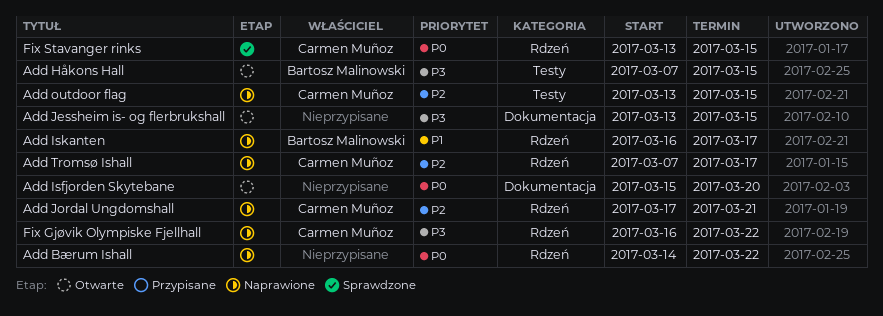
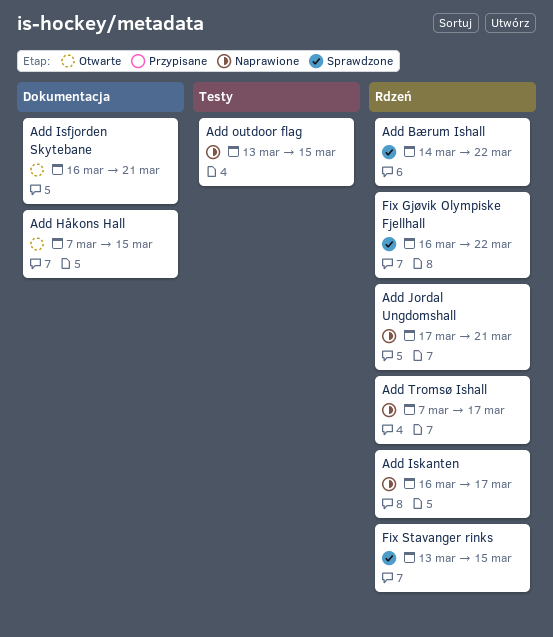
Add Bærum Ishall, status: Naprawione -> Sprawdzone
Add Håkons Hall, label: Testy -> Dokumentacja
Add Isfjorden Skytebane, start: Mar 15 -> Mar 16
Add Isfjorden Skytebane, due: Mar 20 -> Mar 21
Add Jessheim is- og flerbrukshall: present -> none
Fix Gjøvik Olympiske Fjellhall, status: Naprawione -> Sprawdzone

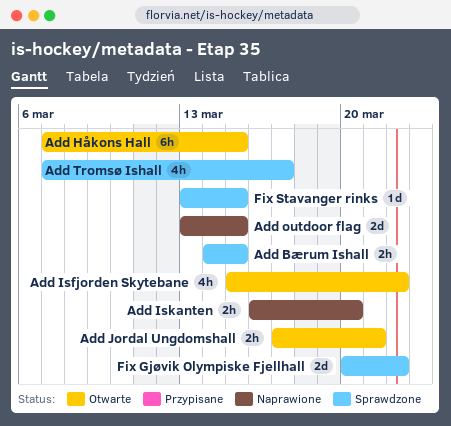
Add Bærum Ishall, due: Mar 22 -> Mar 15
Add Isfjorden Skytebane, start: Mar 16 -> Mar 15
Add Isfjorden Skytebane, due: Mar 21 -> Mar 22
Add Iskanten, due: Mar 17 -> Mar 20
Add Jordal Ungdomshall, status: Naprawione -> Otwarte
Add Tromsø Ishall, status: Naprawione -> Sprawdzone
Fix Gjøvik Olympiske Fjellhall, start: Mar 16 -> Mar 20

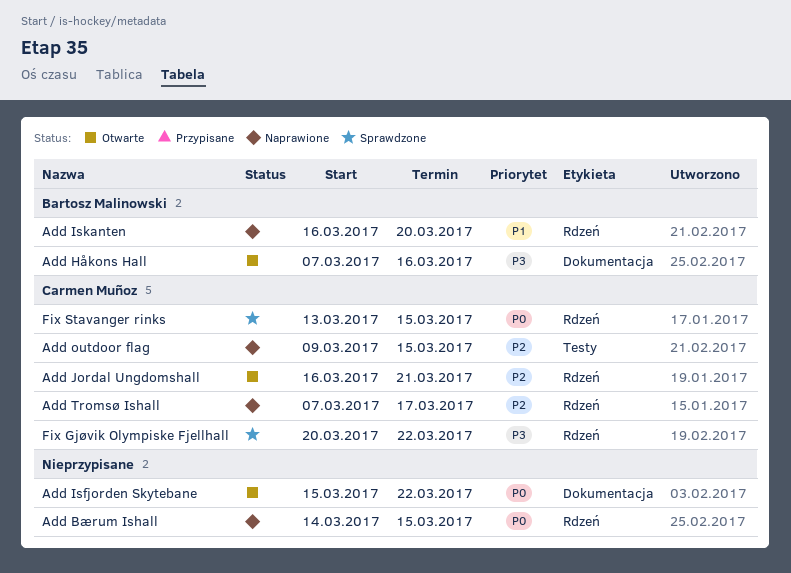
Add Bærum Ishall, status: Sprawdzone -> Naprawione
Add Håkons Hall, due: Mar 15 -> Mar 16
Add Jordal Ungdomshall, start: Mar 17 -> Mar 16
Add outdoor flag, start: Mar 13 -> Mar 9
Add Tromsø Ishall, status: Sprawdzone -> Naprawione

